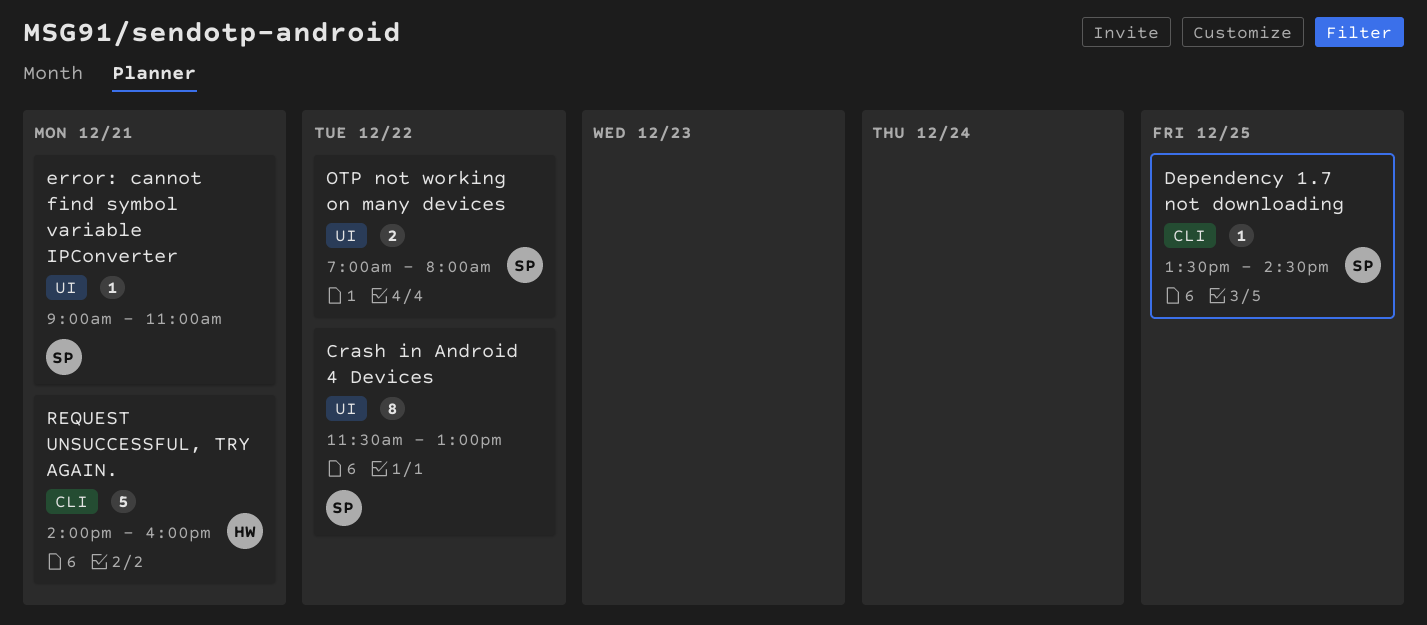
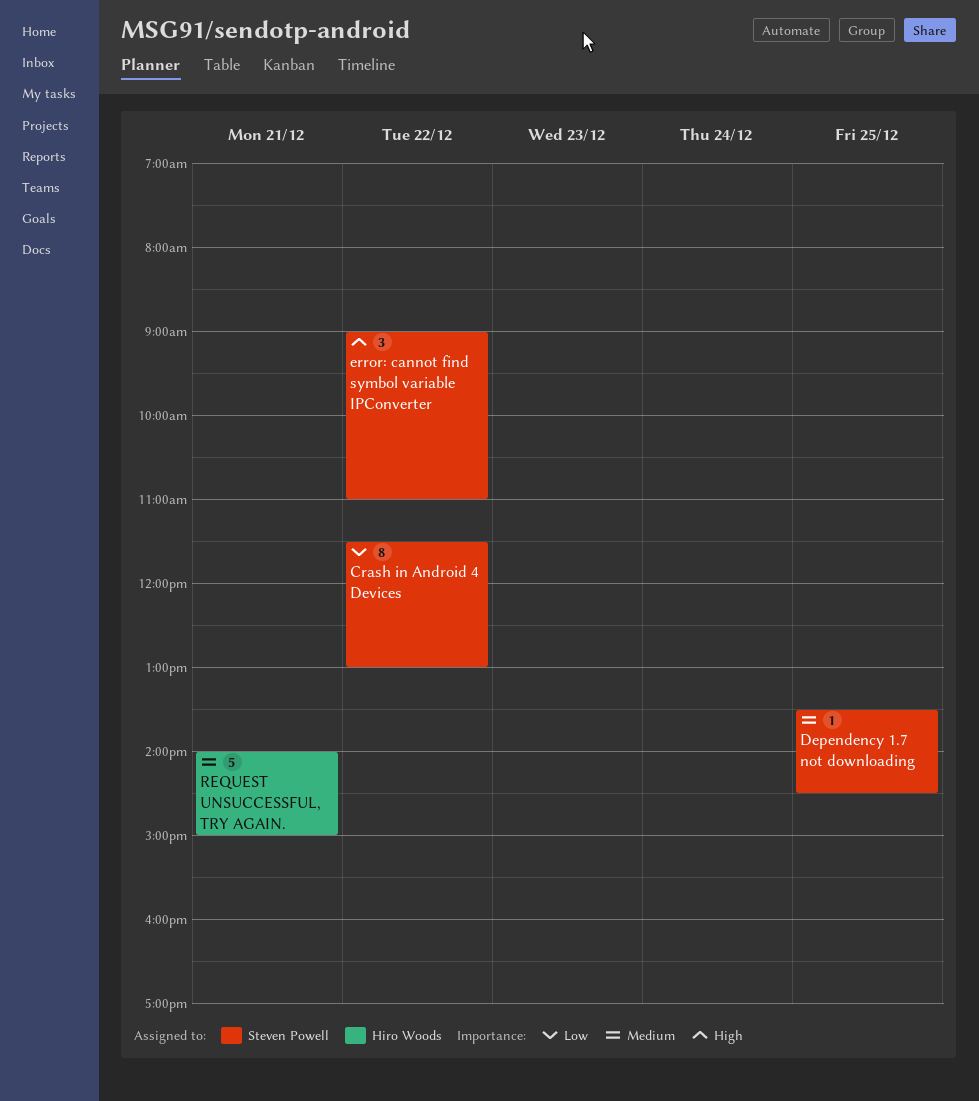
error: cannot find symbol variable IPConverter, estimate: 1 -> 3
error: cannot find symbol variable IPConverter, day: Dec 21 -> Dec 22
OTP not working on many devices: present -> none
REQUEST UNSUCCESSFUL, TRY AGAIN., ends: 16:00 -> 15:00

